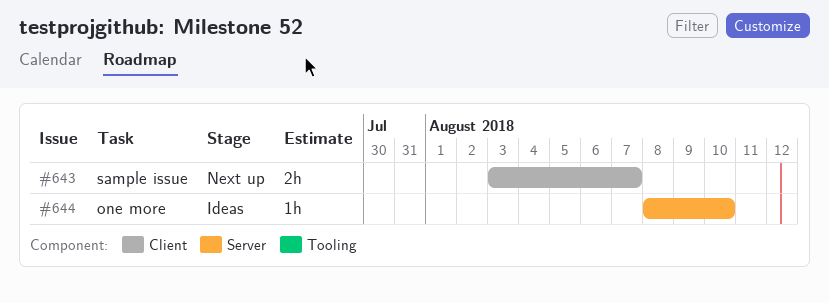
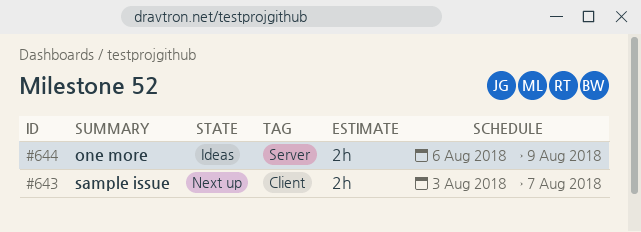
#644, estimate: 1h -> 2h
#644, start: Aug 8 -> Aug 6
#644, due: Aug 10 -> Aug 9

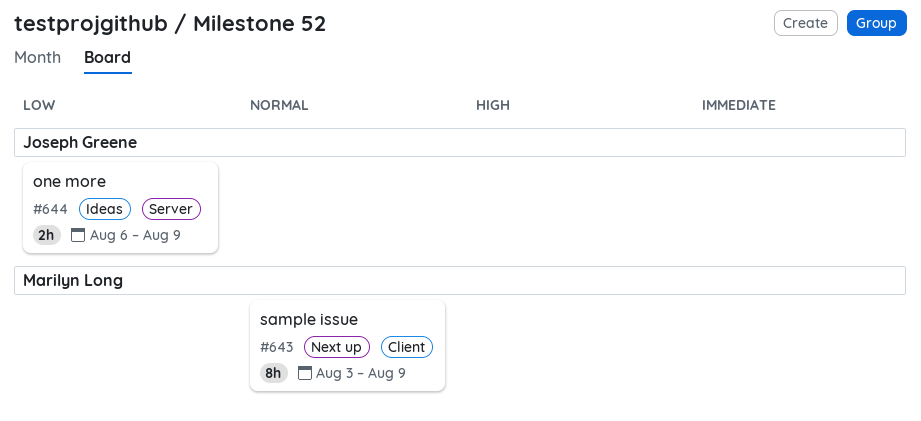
#643, estimate: 2h -> 8h
#643, due: Aug 7 -> Aug 9

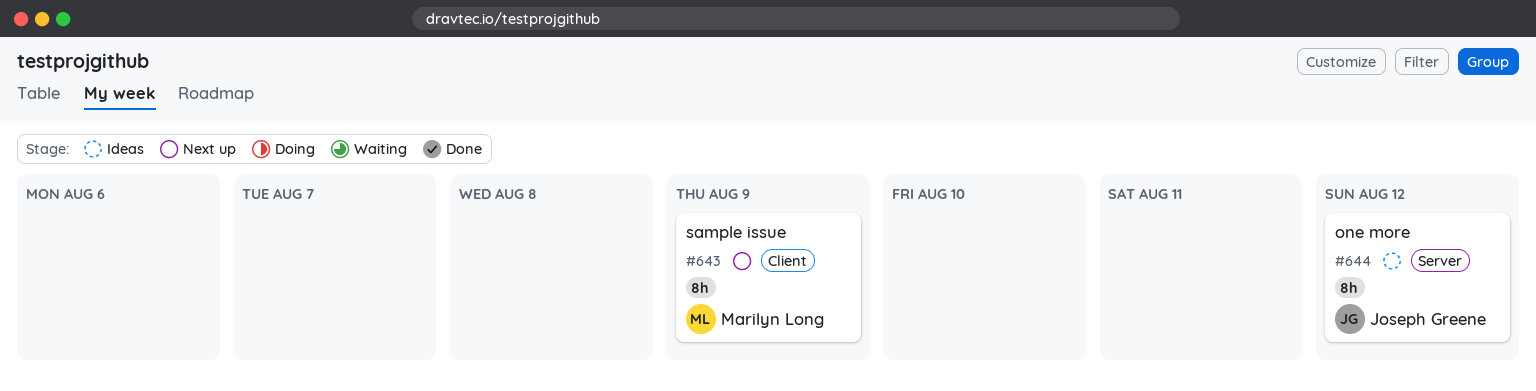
#644, estimate: 2h -> 8h
#644, due: Aug 9 -> Aug 12

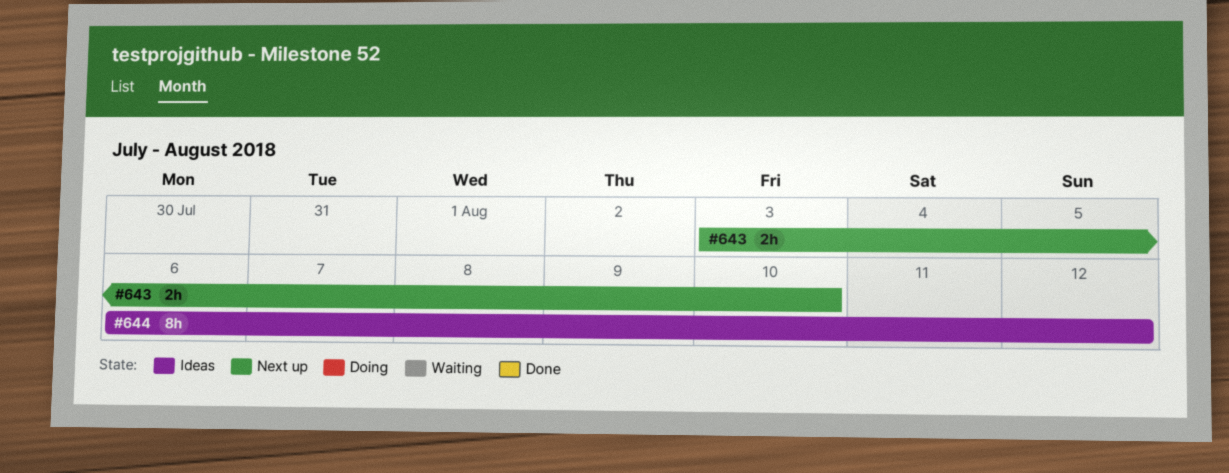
#643, estimate: 8h -> 2h
#643, due: Aug 9 -> Aug 10

